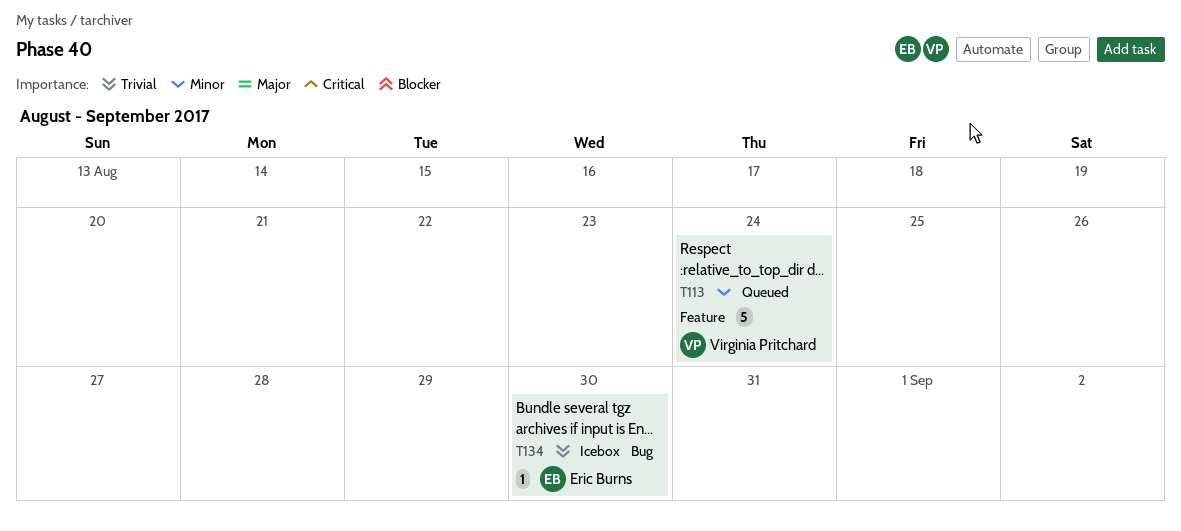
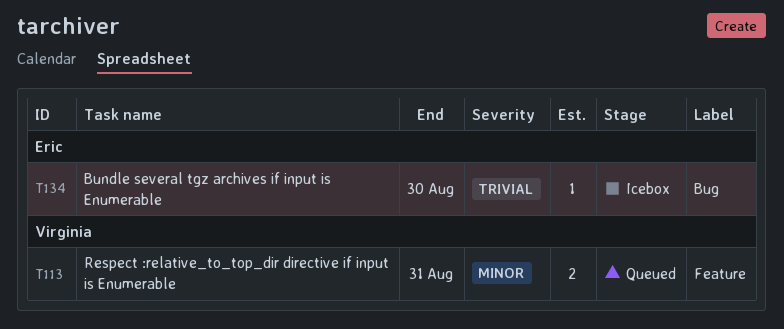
T113, estimate: 5 -> 2
T113, due: Aug 24 -> Aug 31

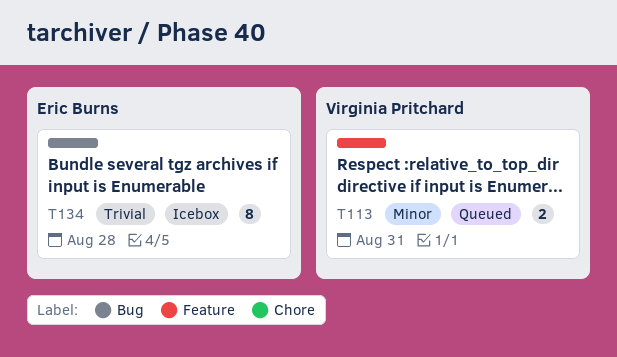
T134, estimate: 1 -> 8
T134, due: Aug 30 -> Aug 28

